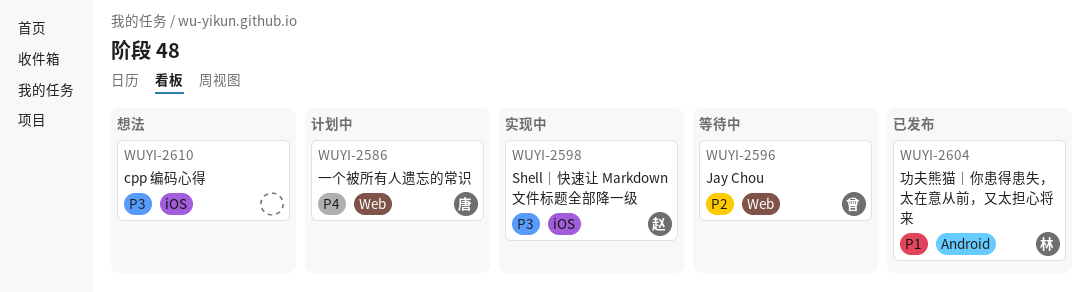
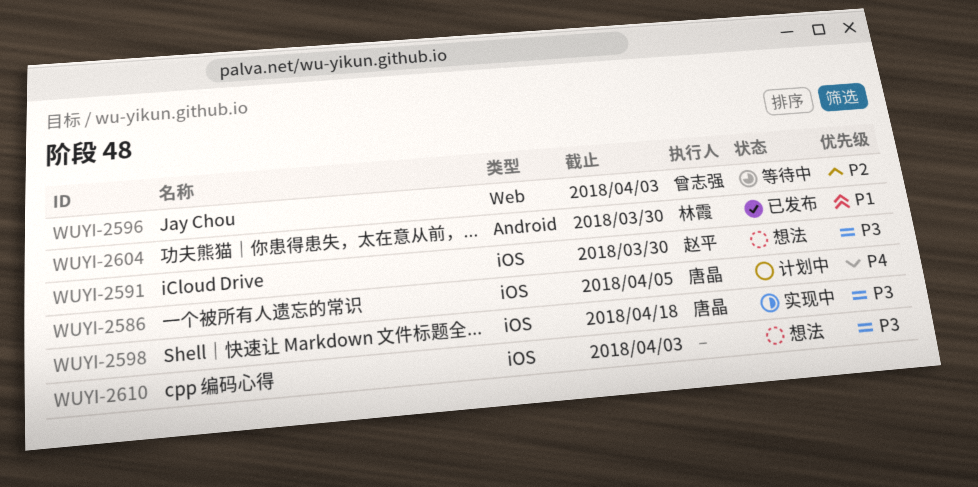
WUYI-2586, label: Web -> iOS
WUYI-2591: none -> present
WUYI-2598, owner: 赵平 -> 唐晶

